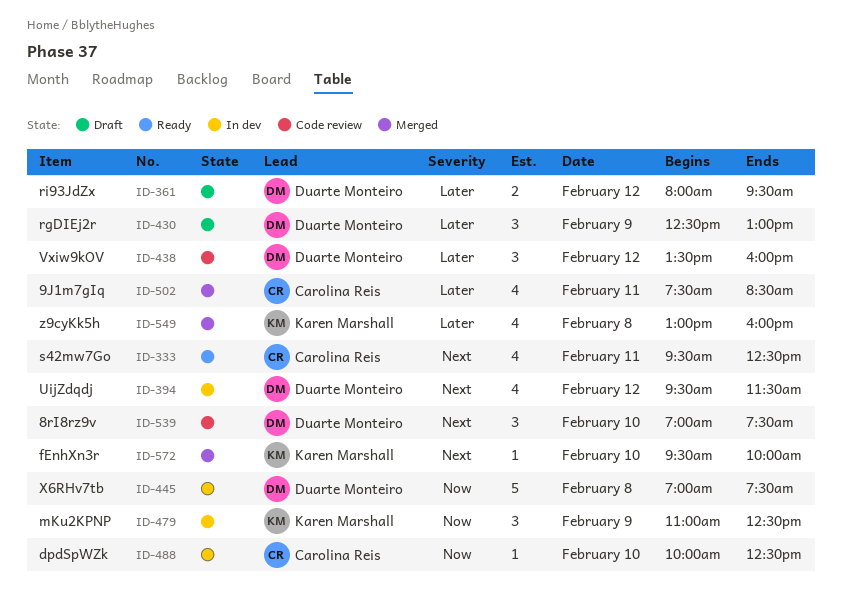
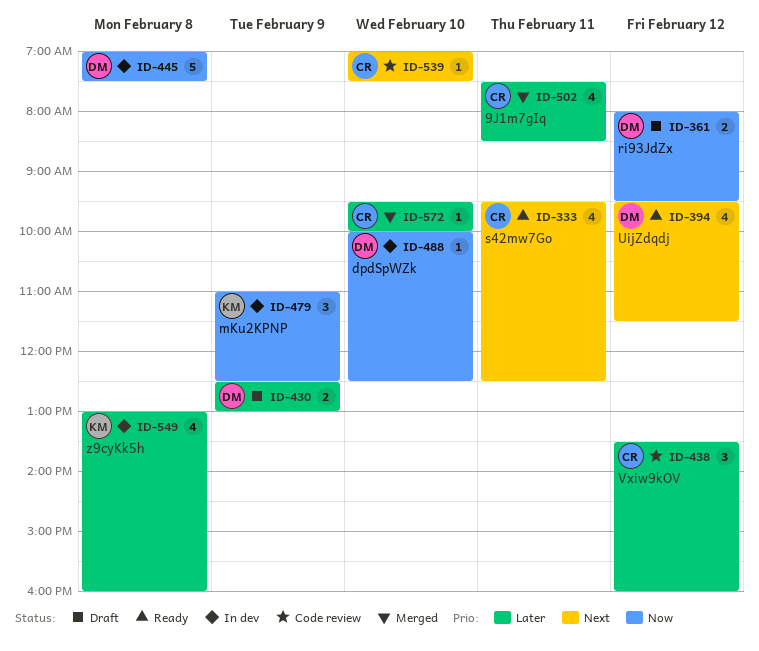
ID-361, priority: Later -> Now
ID-394, status: In dev -> Ready
ID-430, estimate: 3 -> 2
ID-438, owner: Duarte Monteiro -> Carolina Reis
ID-488, owner: Carolina Reis -> Duarte Monteiro
ID-539, owner: Duarte Monteiro -> Carolina Reis
ID-539, estimate: 3 -> 1
ID-549, status: Merged -> In dev
ID-572, owner: Karen Marshall -> Carolina Reis
ID-572, priority: Next -> Later

